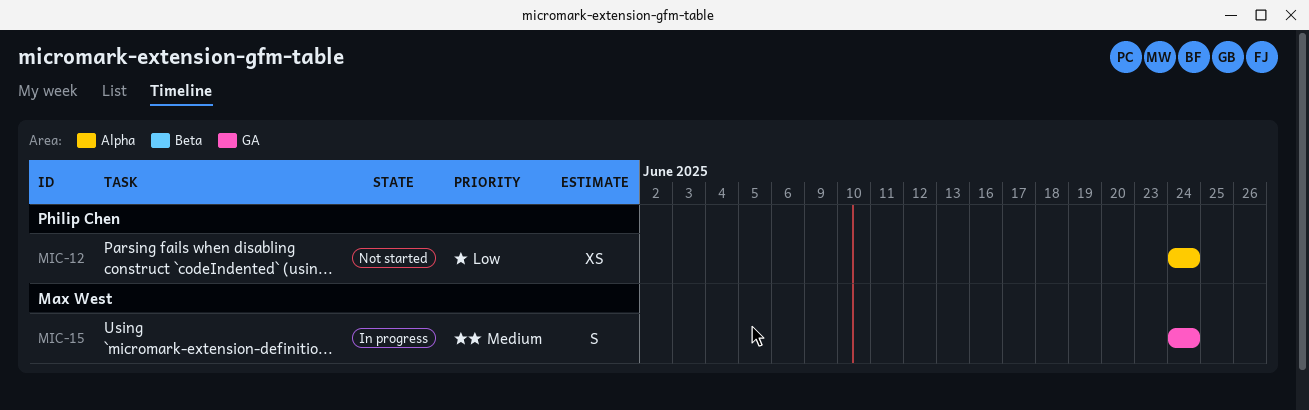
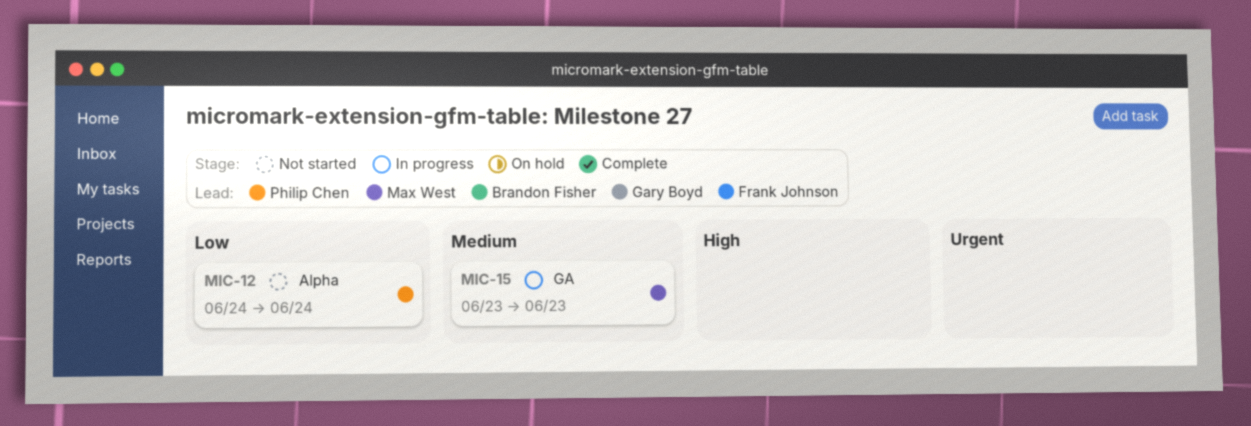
MIC-15, start: Jun 24 -> Jun 23
MIC-15, due: Jun 24 -> Jun 23

